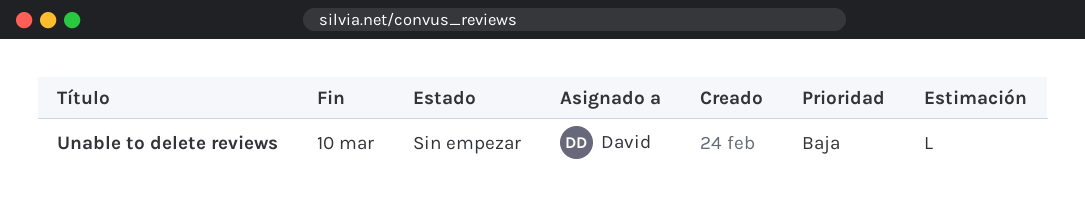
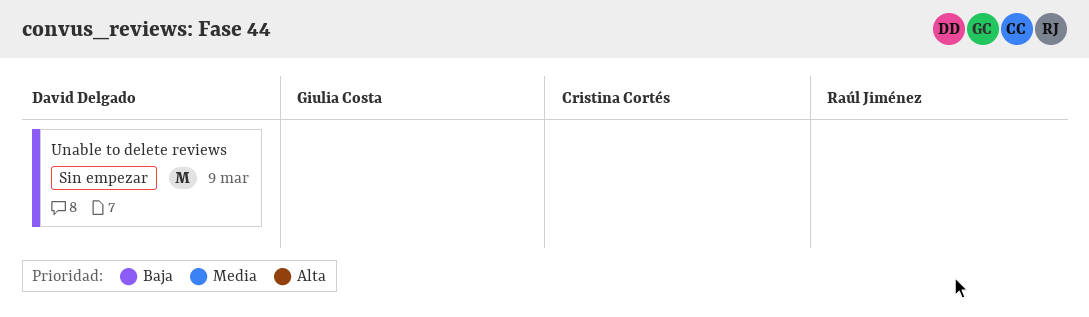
Unable to delete reviews, estimate: L -> M
Unable to delete reviews, due: Mar 10 -> Mar 9

